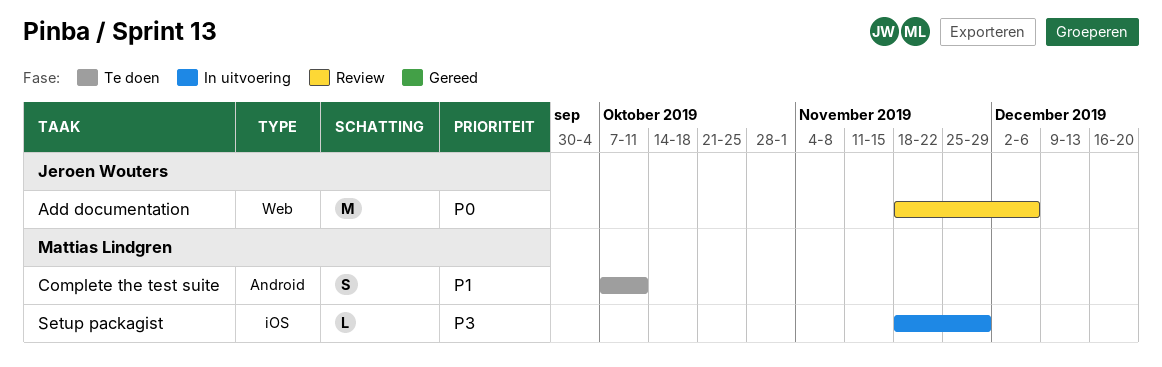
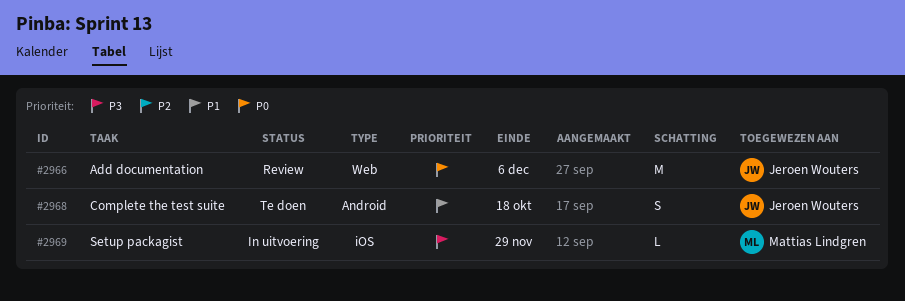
Complete the test suite, owner: Mattias Lindgren -> Jeroen Wouters
Complete the test suite, due: Oct 11 -> Oct 18

